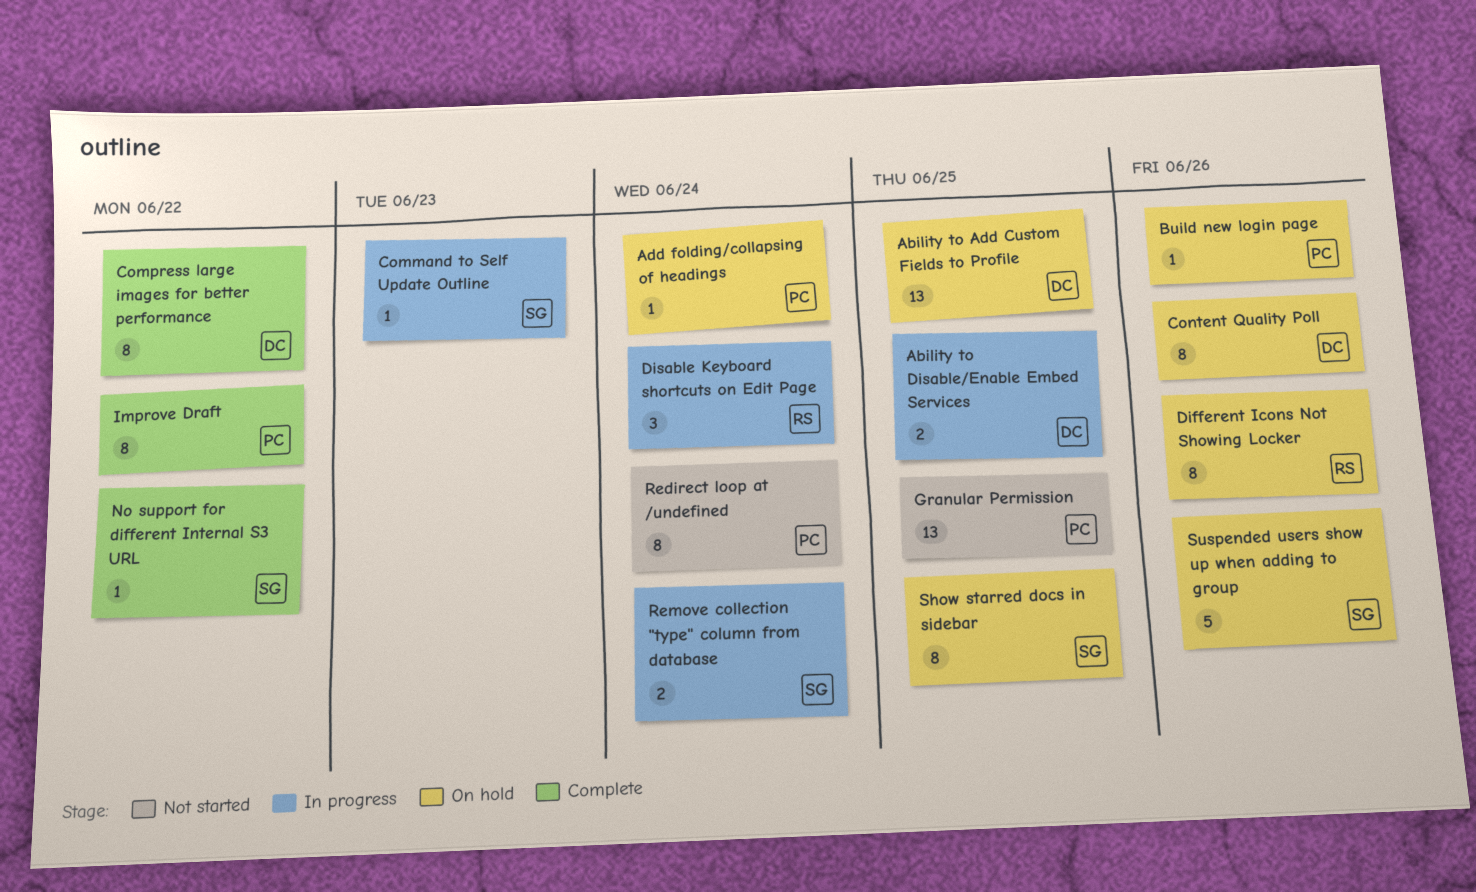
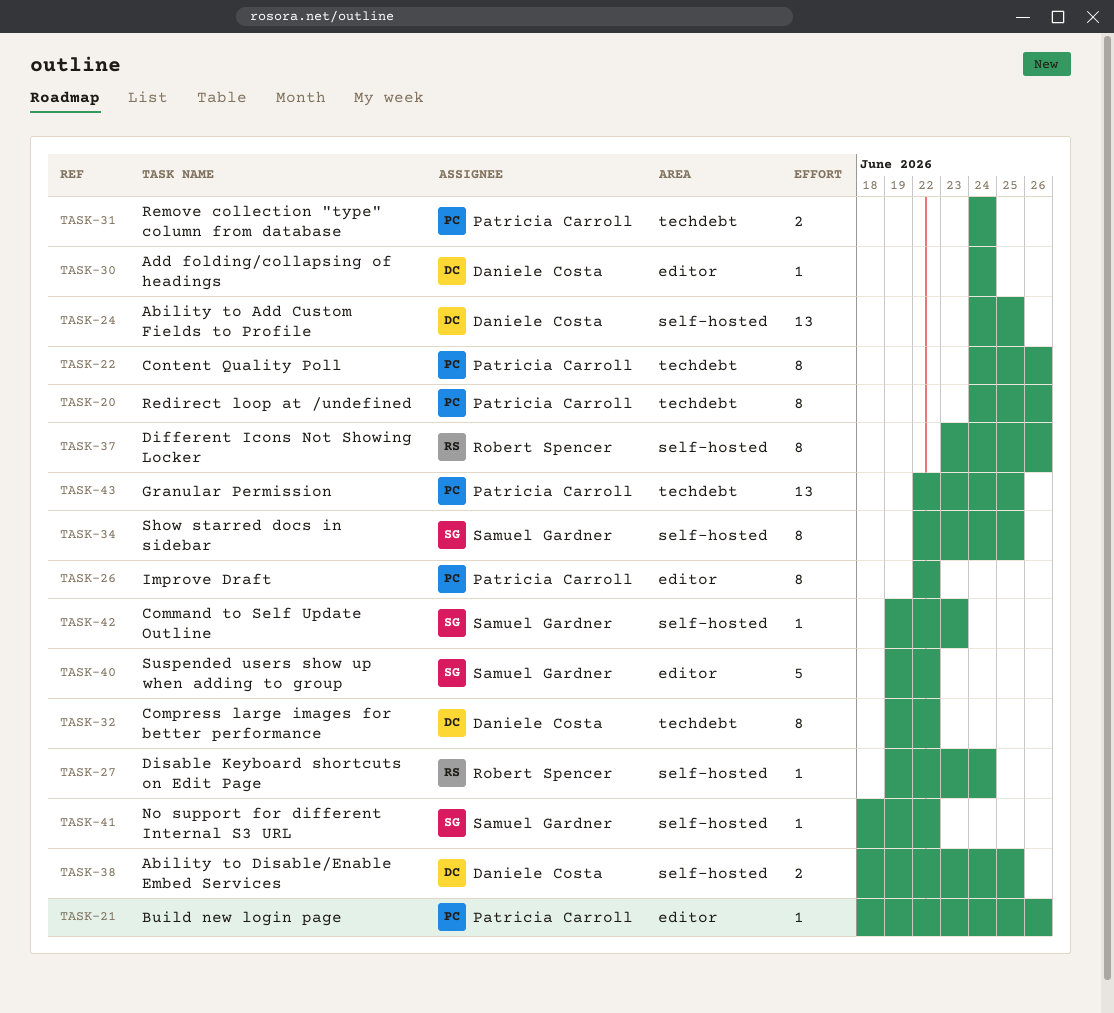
Add folding/collapsing of headings, owner: Patricia Carroll -> Daniele Costa
Content Quality Poll, owner: Daniele Costa -> Patricia Carroll
Disable Keyboard shortcuts on Edit Page, estimate: 3 -> 1
Redirect loop at /undefined, due: Jun 24 -> Jun 26
Remove collection "type" column from database, owner: Samuel Gardner -> Patricia Carroll
Suspended users show up when adding to group, due: Jun 26 -> Jun 22

